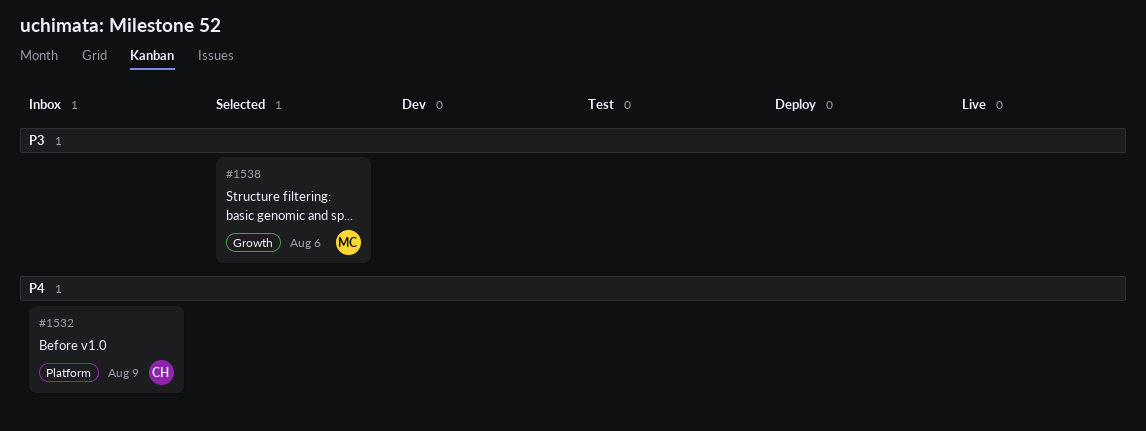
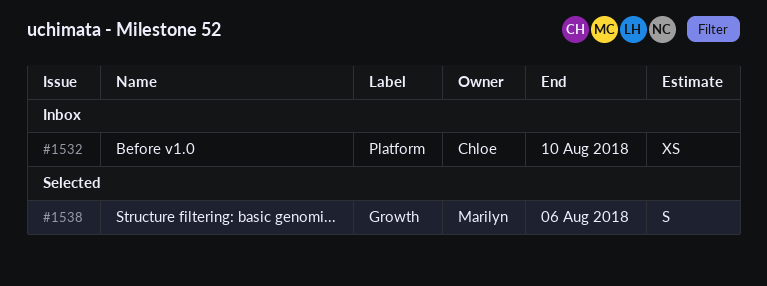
#1532, due: Aug 9 -> Aug 10

